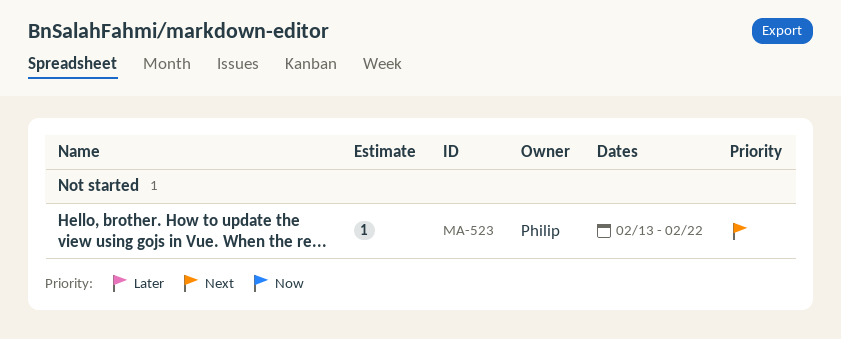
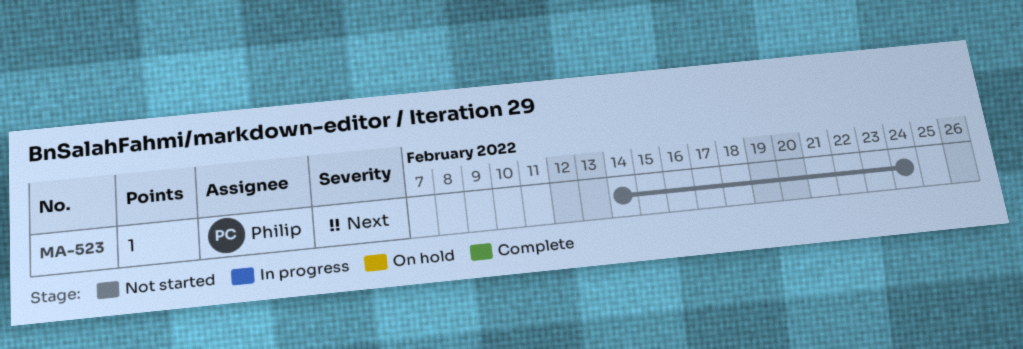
MA-523, start: Feb 13 -> Feb 14
MA-523, due: Feb 22 -> Feb 24

